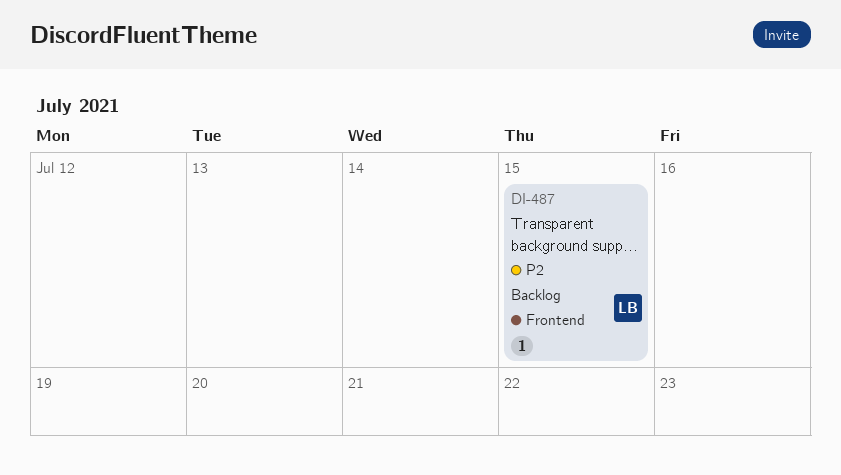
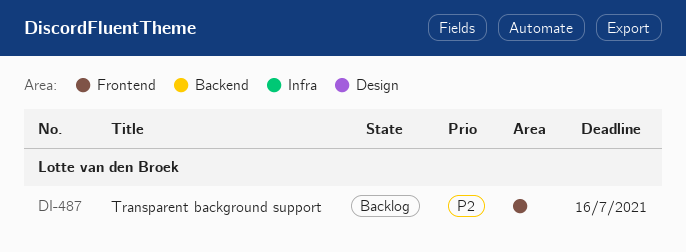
DI-487, due: Jul 15 -> Jul 16

